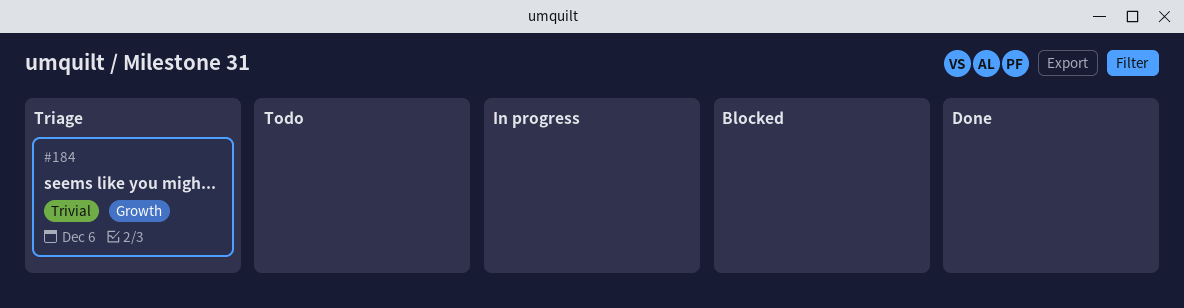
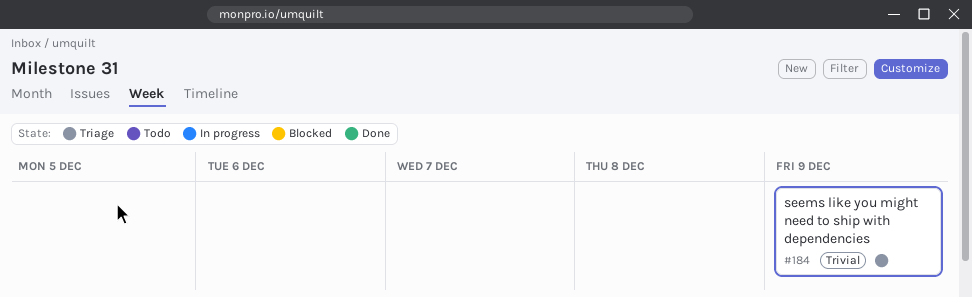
#184, due: Dec 6 -> Dec 9

